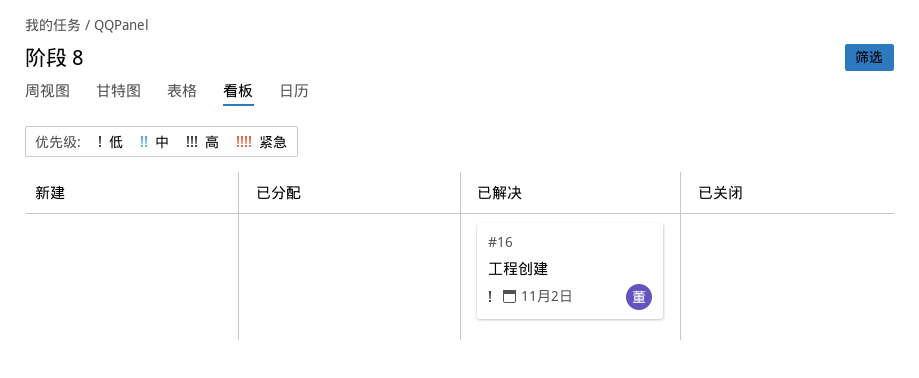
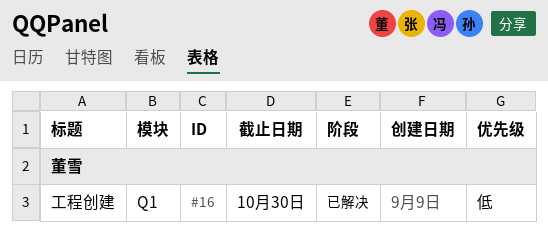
#16, due: Nov 2 -> Oct 30

